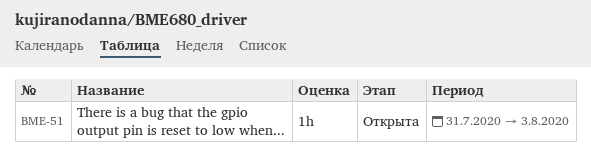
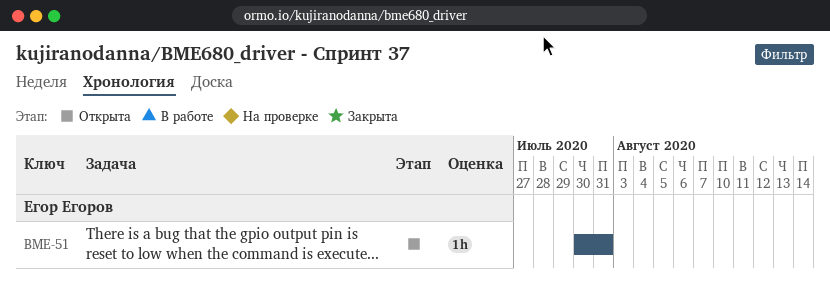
BME-51, start: Jul 31 -> Jul 30
BME-51, due: Aug 3 -> Jul 31

